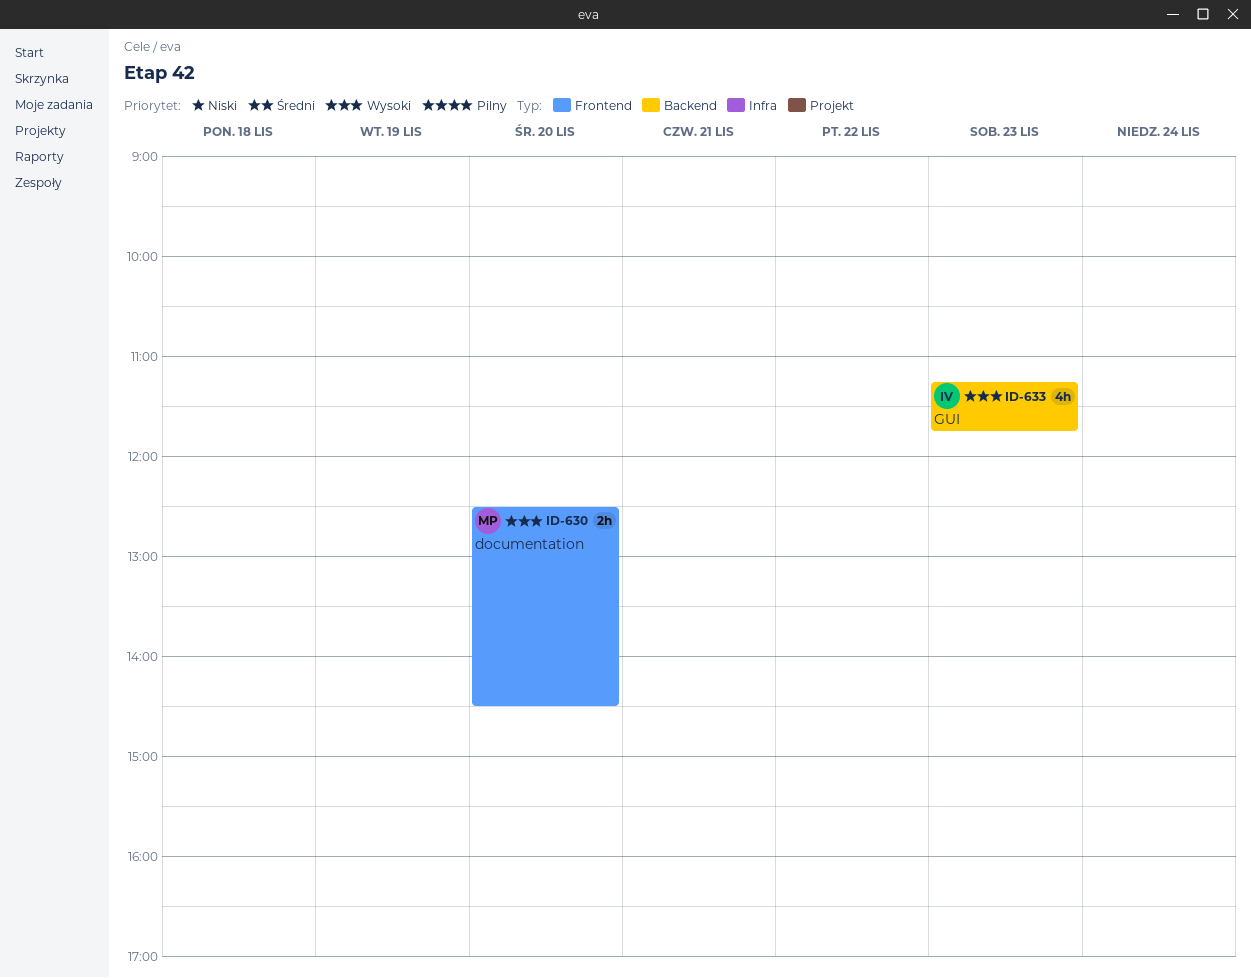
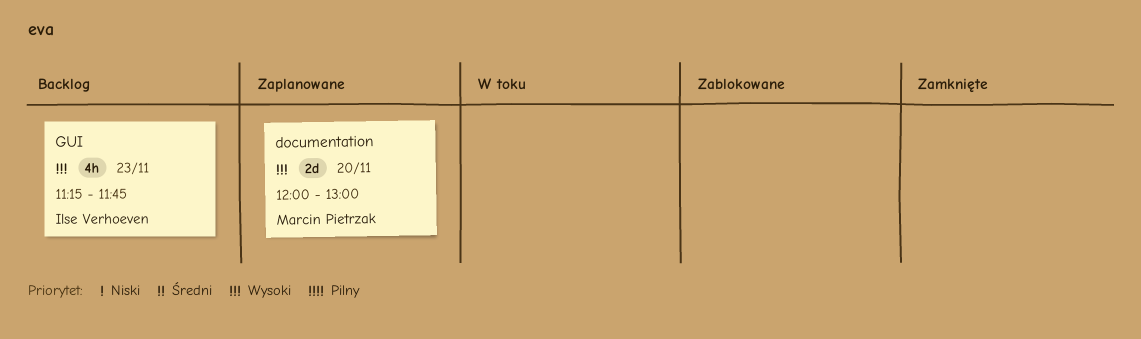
documentation, estimate: 2h -> 2d
documentation, begins: 12:30 -> 12:00
documentation, ends: 14:30 -> 13:00

